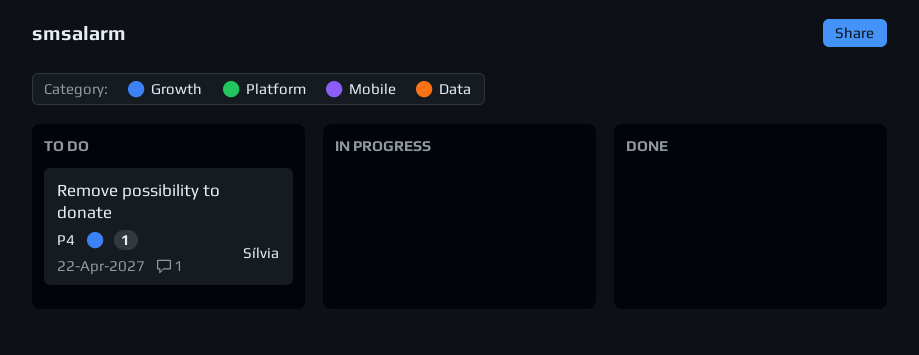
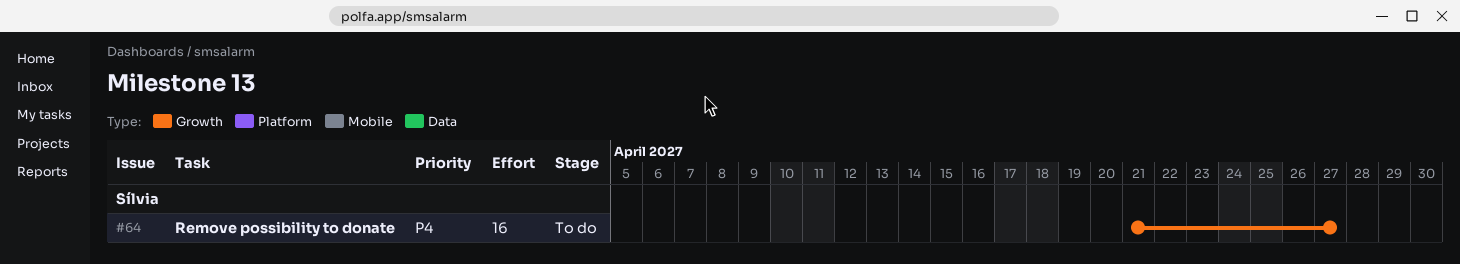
Remove possibility to donate, estimate: 1 -> 16
Remove possibility to donate, due: Apr 22 -> Apr 27

